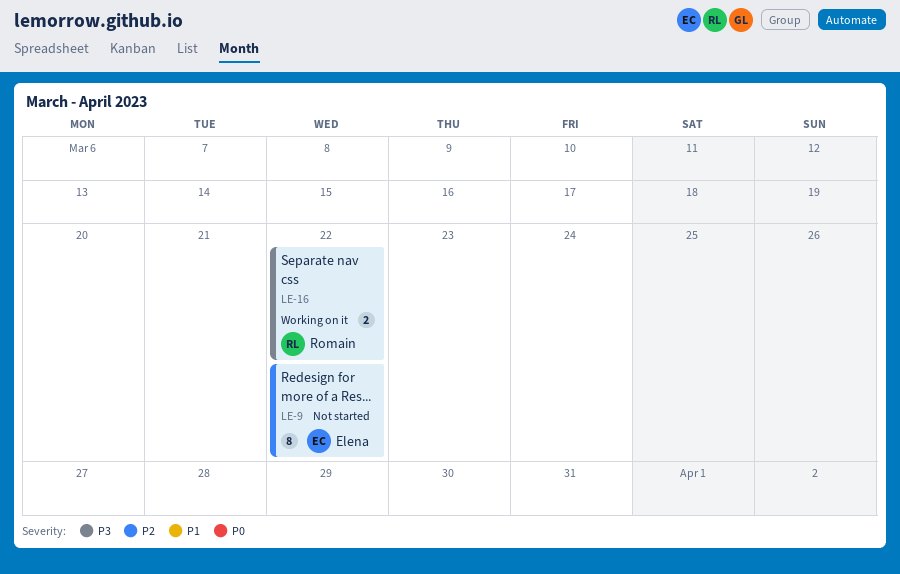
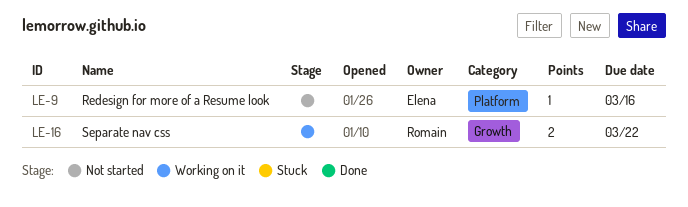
LE-9, estimate: 8 -> 1
LE-9, due: Mar 22 -> Mar 16

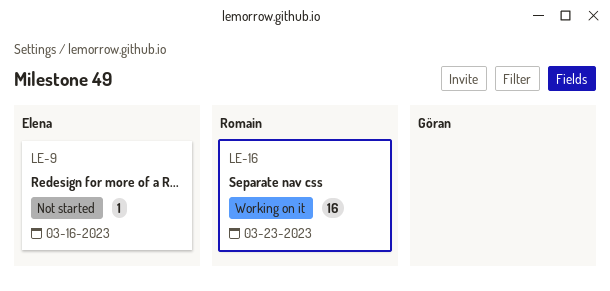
LE-16, estimate: 2 -> 16
LE-16, due: Mar 22 -> Mar 23

